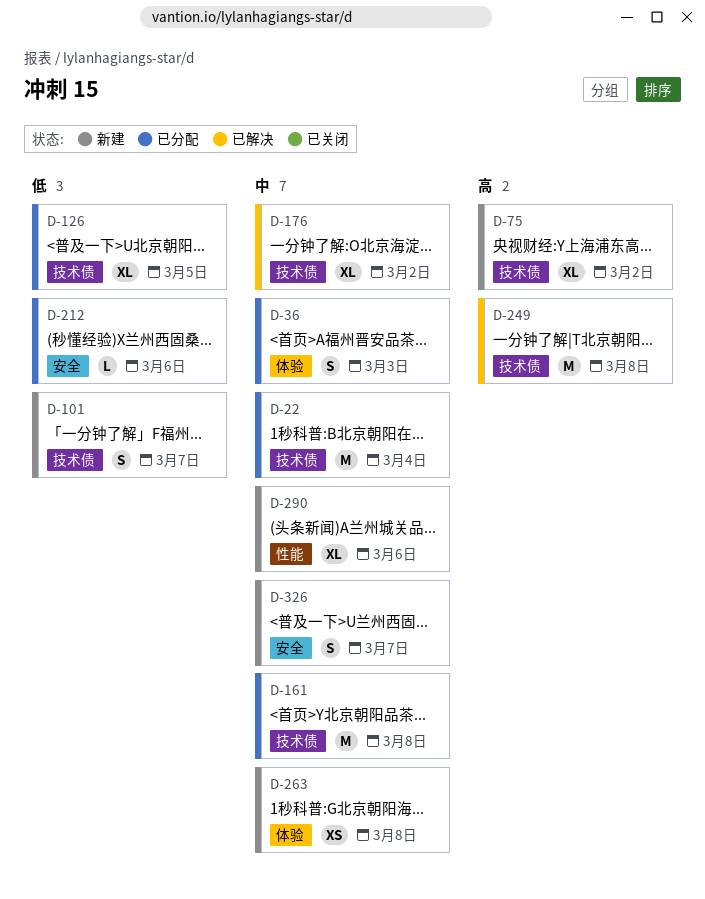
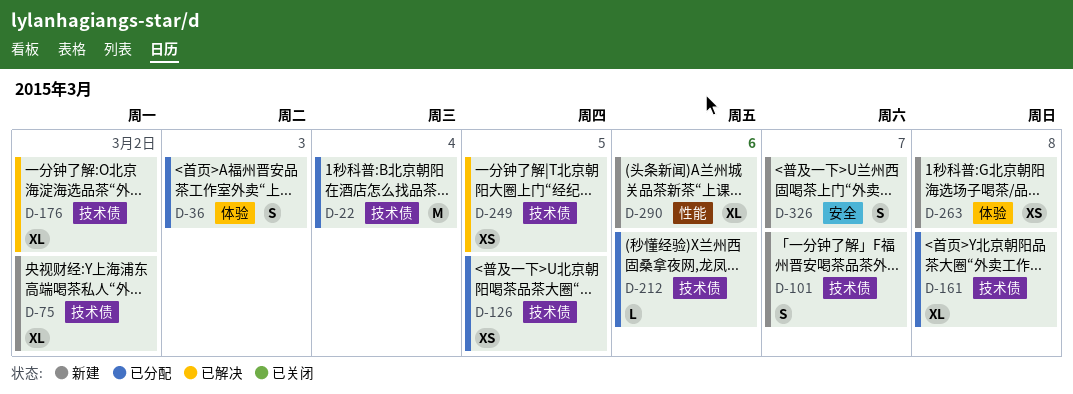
D-126, estimate: XL -> XS
D-161, estimate: M -> XL
D-212, label: 安全 -> 技术债
D-249, estimate: M -> XS
D-249, due: Mar 8 -> Mar 5

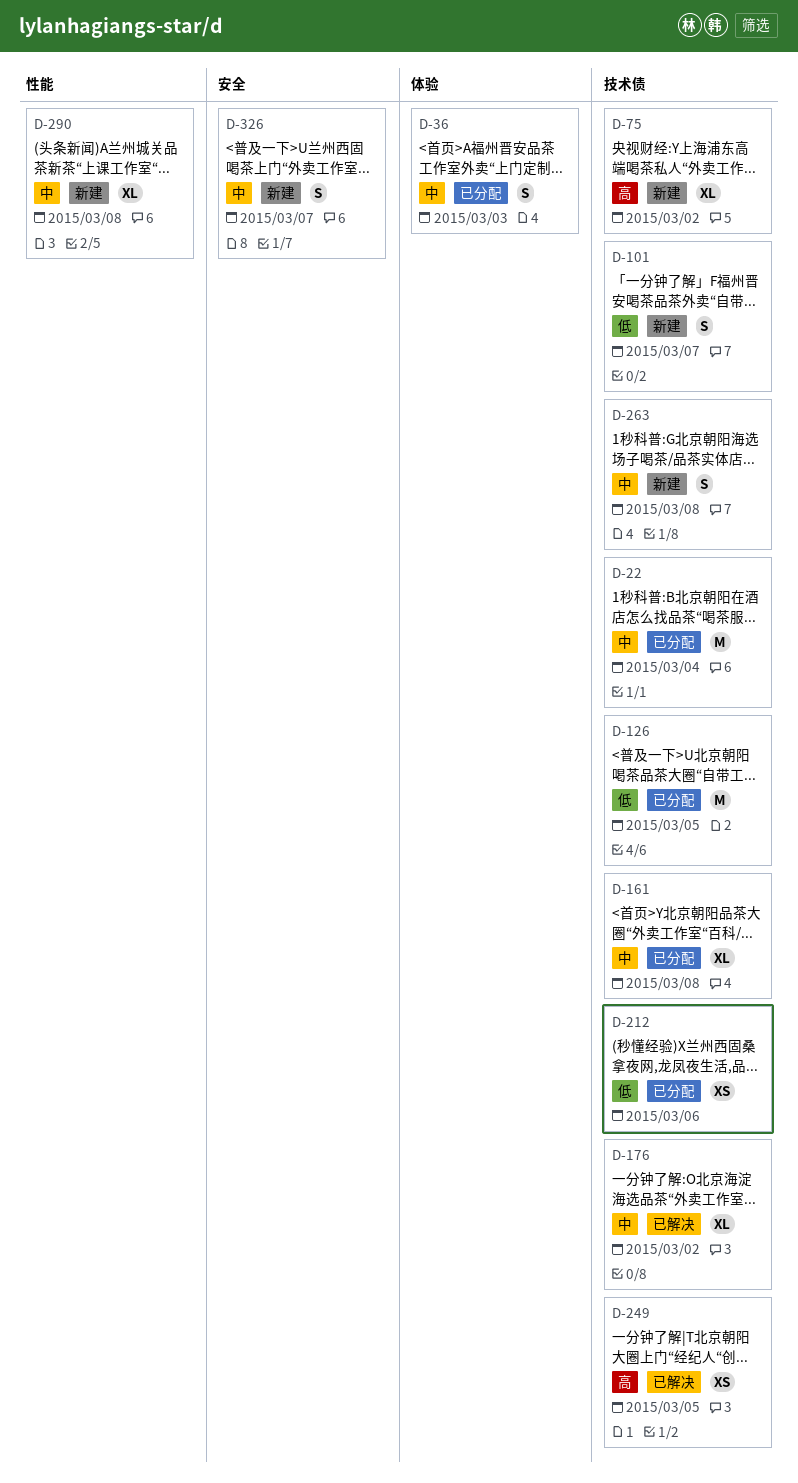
D-126, estimate: XS -> M
D-212, estimate: L -> XS
D-263, label: 体验 -> 技术债
D-263, estimate: XS -> S
D-290, due: Mar 6 -> Mar 8

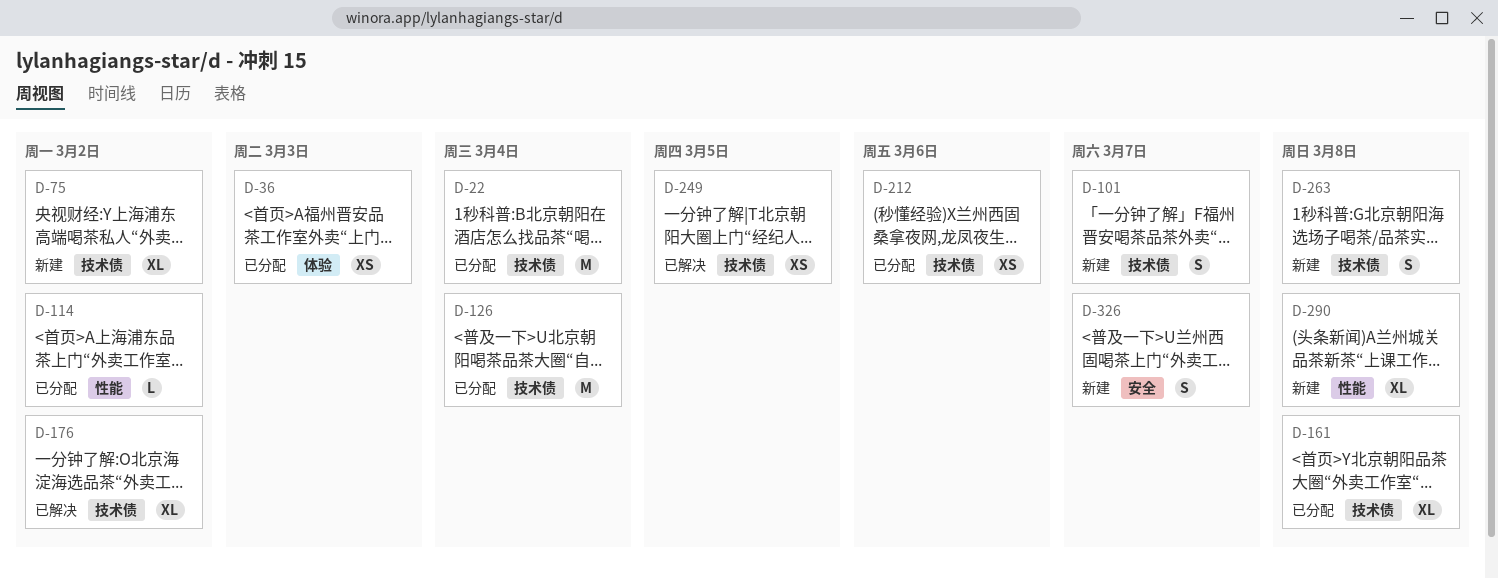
D-36, estimate: S -> XS
D-114: none -> present
D-126, due: Mar 5 -> Mar 4

